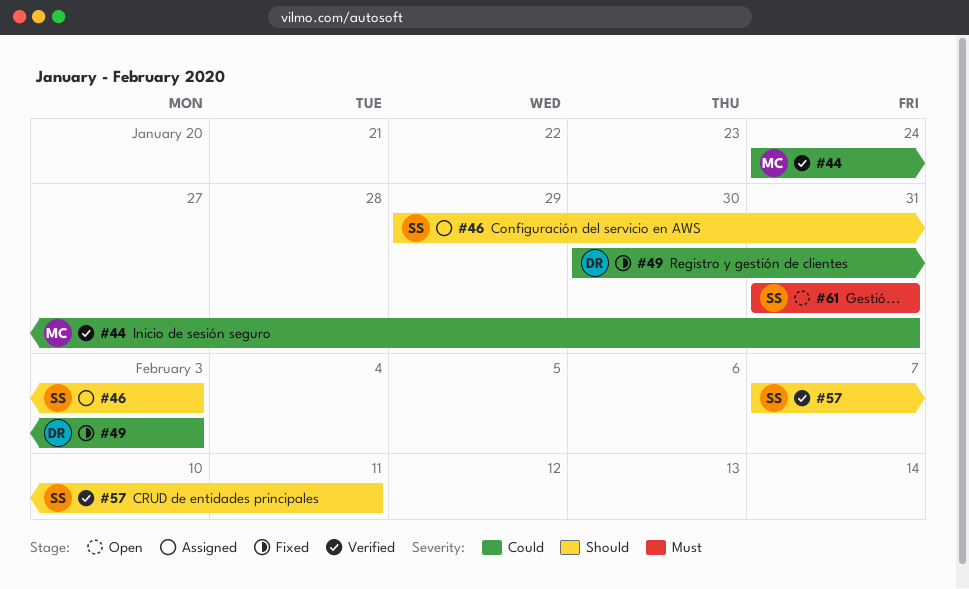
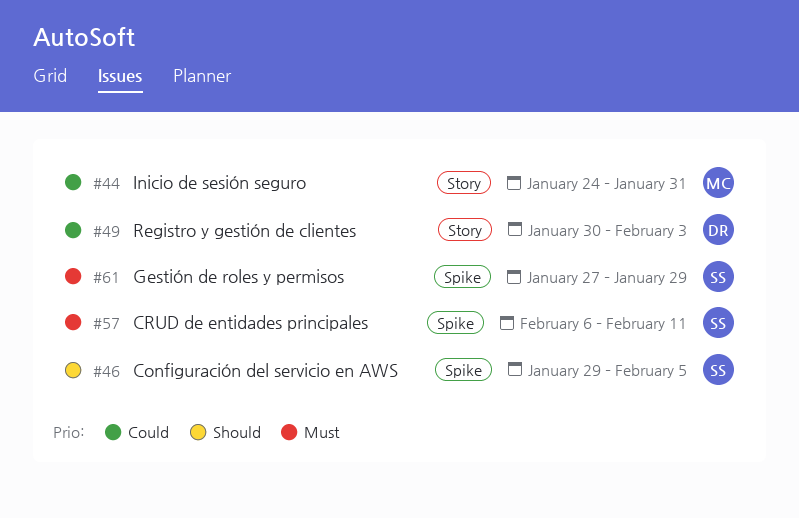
#46, due: Feb 3 -> Feb 5
#57, priority: Should -> Must
#57, start: Feb 7 -> Feb 6
#61, start: Jan 31 -> Jan 27
#61, due: Jan 31 -> Jan 29

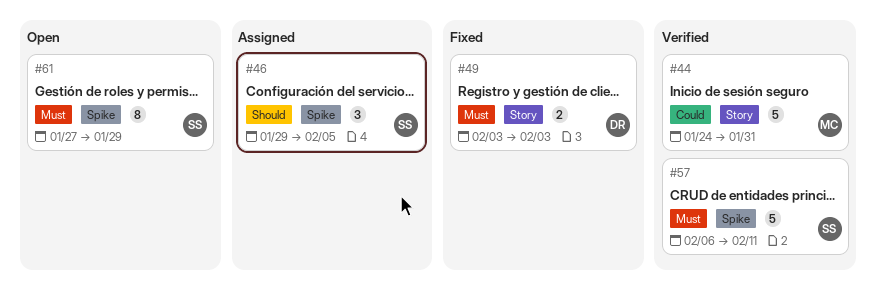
#49, priority: Could -> Must
#49, start: Jan 30 -> Feb 3

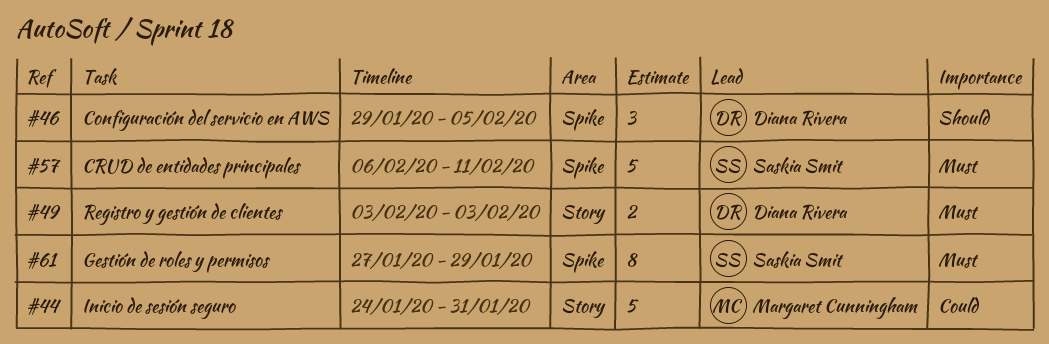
#46, owner: Saskia Smit -> Diana Rivera

